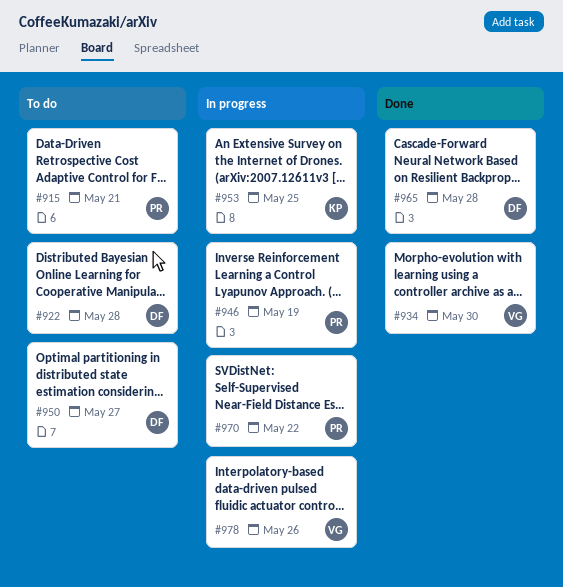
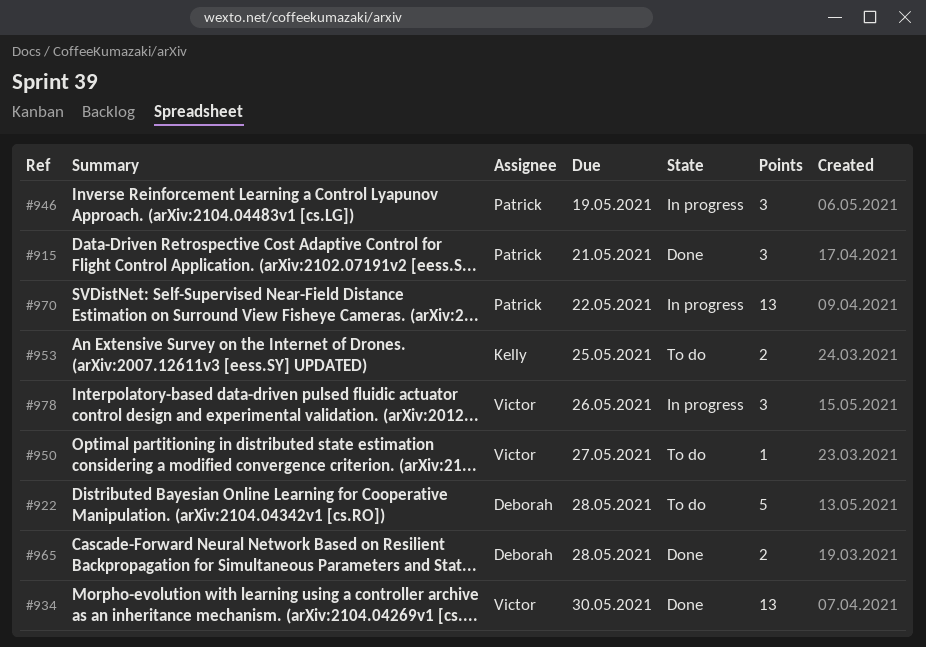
#915, status: To do -> Done
#950, owner: Deborah -> Victor
#953, status: In progress -> To do

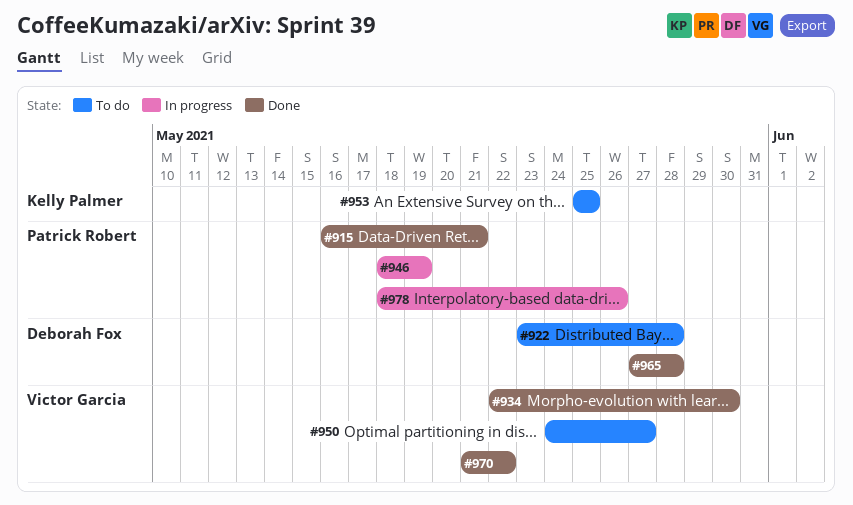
#970, status: In progress -> Done
#970, owner: Patrick Robert -> Victor Garcia
#978, owner: Victor Garcia -> Patrick Robert

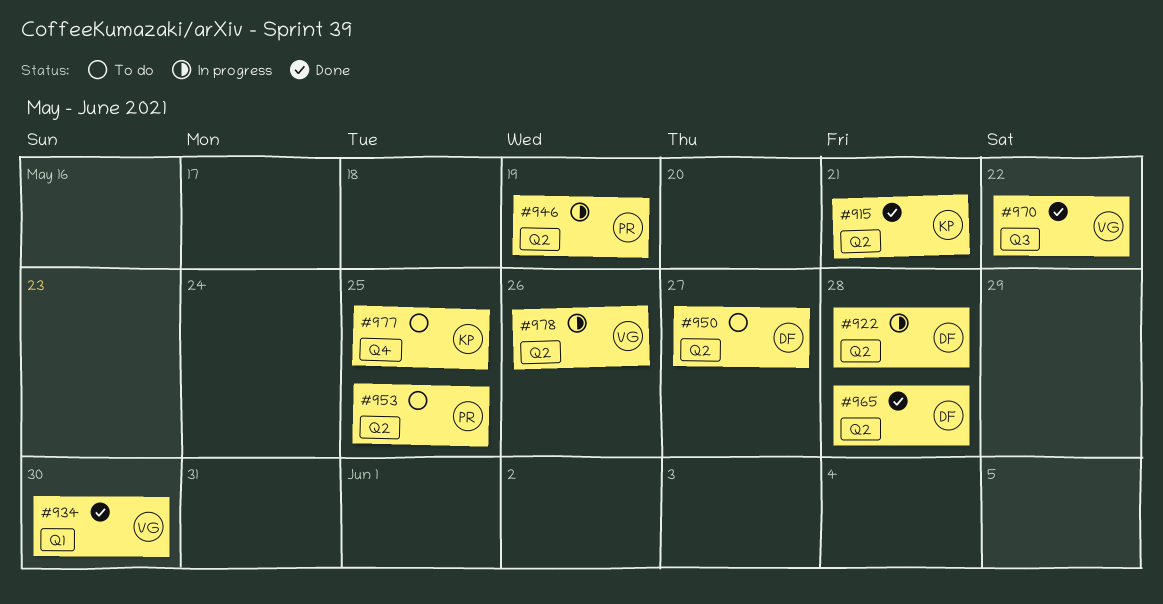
#915, owner: Patrick Robert -> Kelly Palmer
#922, status: To do -> In progress
#950, owner: Victor Garcia -> Deborah Fox
#953, owner: Kelly Palmer -> Patrick Robert
#977: none -> present
#978, owner: Patrick Robert -> Victor Garcia

